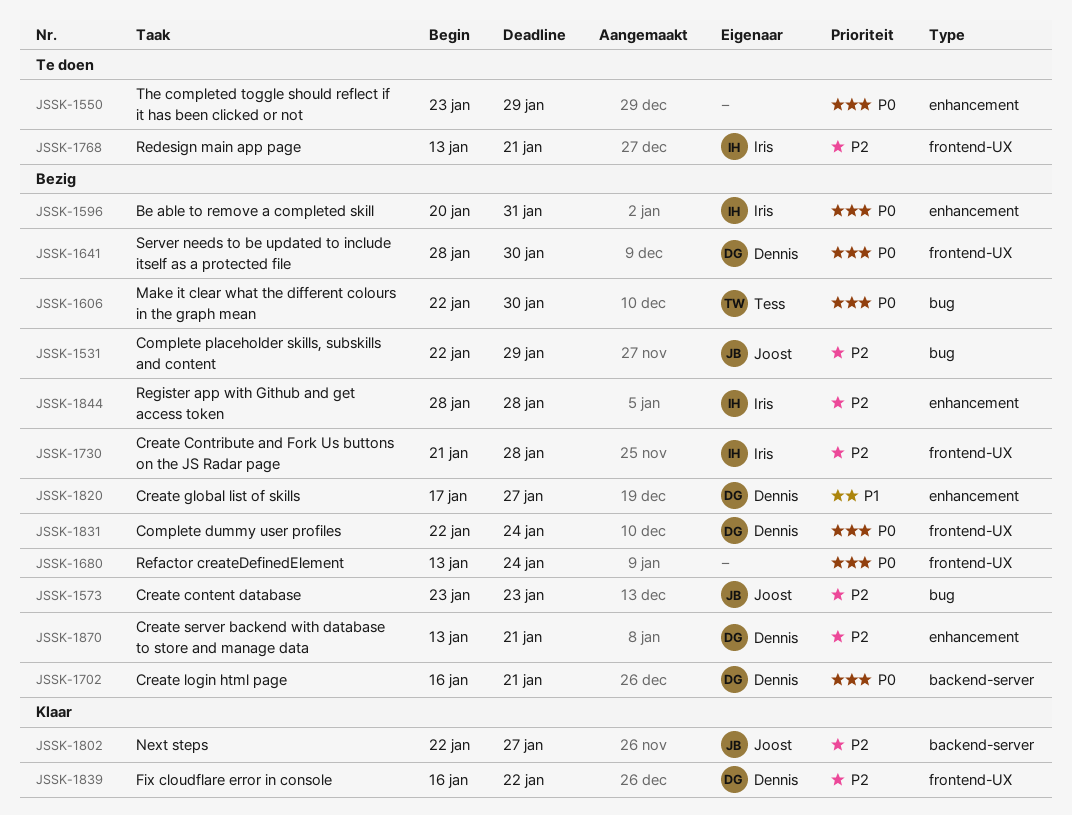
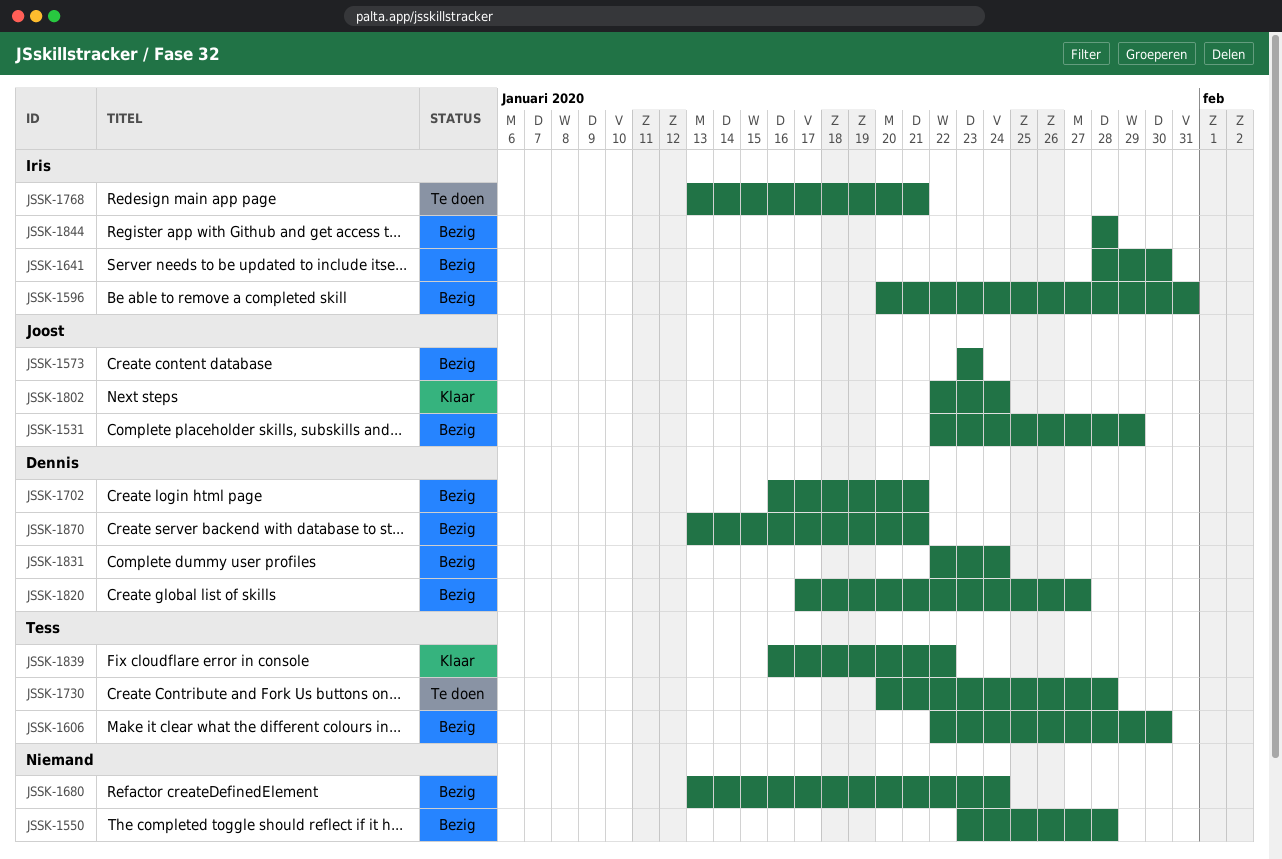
JSSK-1550, status: Te doen -> Bezig
JSSK-1550, due: Jan 29 -> Jan 28
JSSK-1641, owner: Dennis -> Iris
JSSK-1730, status: Bezig -> Te doen
JSSK-1730, owner: Iris -> Tess
JSSK-1730, start: Jan 21 -> Jan 20
JSSK-1802, due: Jan 27 -> Jan 24
JSSK-1839, owner: Dennis -> Tess

